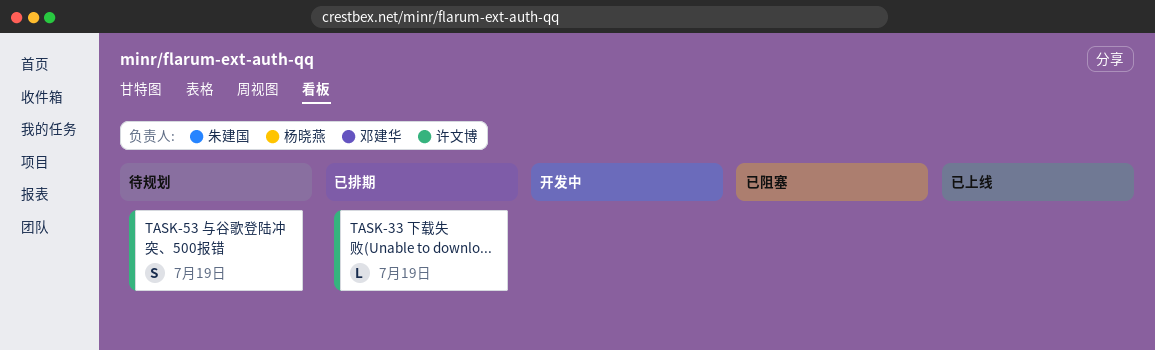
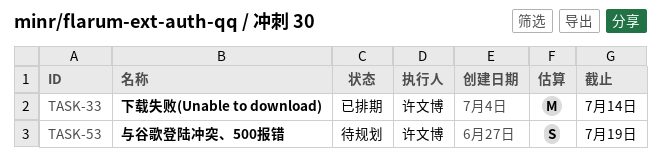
TASK-33, estimate: L -> M
TASK-33, due: Jul 19 -> Jul 14

